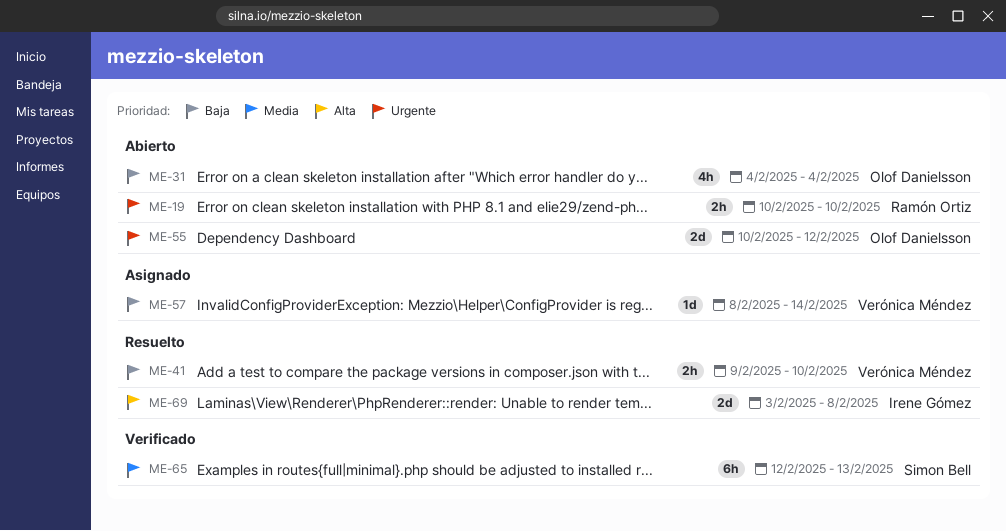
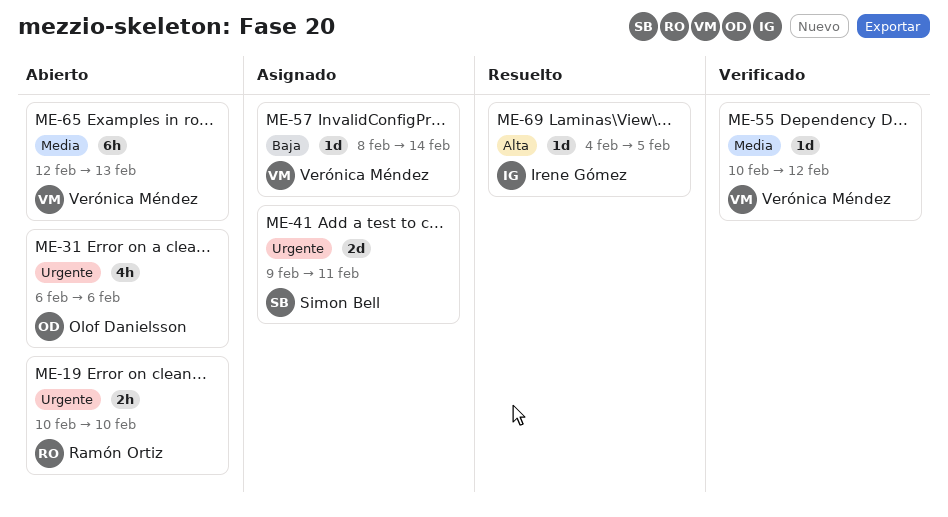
ME-31, priority: Baja -> Urgente
ME-31, start: Feb 4 -> Feb 6
ME-31, due: Feb 4 -> Feb 6
ME-41, status: Resuelto -> Asignado
ME-41, owner: Verónica Méndez -> Simon Bell
ME-41, priority: Baja -> Urgente
ME-41, estimate: 2h -> 2d
ME-41, due: Feb 10 -> Feb 11
ME-55, status: Abierto -> Verificado
ME-55, owner: Olof Danielsson -> Verónica Méndez
ME-55, priority: Urgente -> Media
ME-55, estimate: 2d -> 1d
ME-65, status: Verificado -> Abierto
ME-65, owner: Simon Bell -> Verónica Méndez
ME-69, estimate: 2d -> 1d
ME-69, start: Feb 3 -> Feb 4
ME-69, due: Feb 8 -> Feb 5

